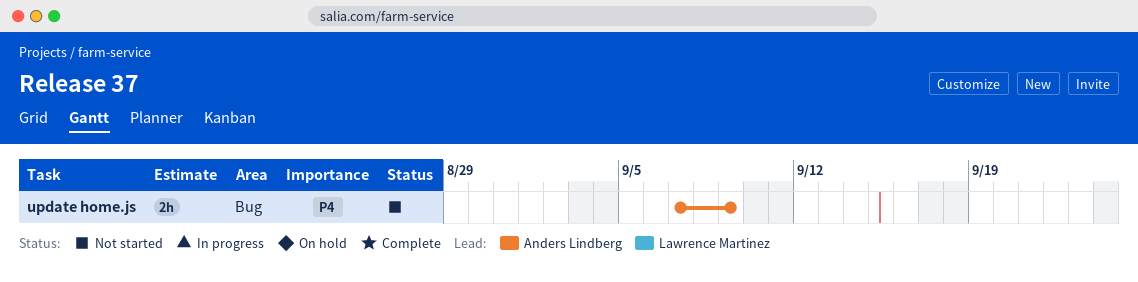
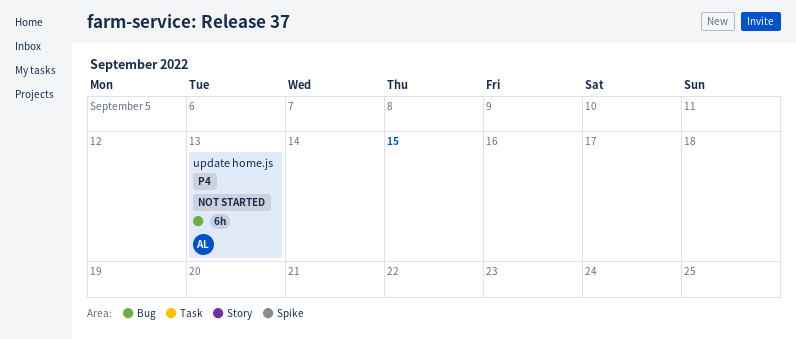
update home.js, estimate: 2h -> 6h
update home.js, due: Sep 9 -> Sep 13

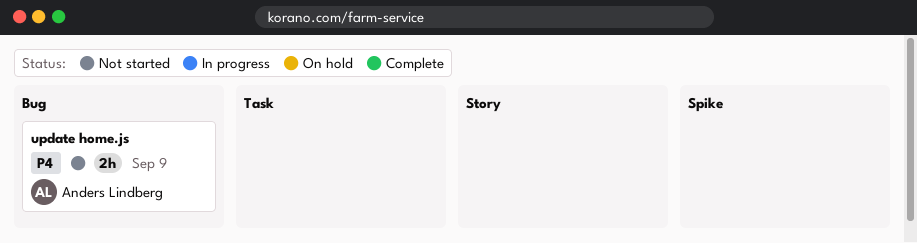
update home.js, estimate: 6h -> 2h
update home.js, due: Sep 13 -> Sep 9

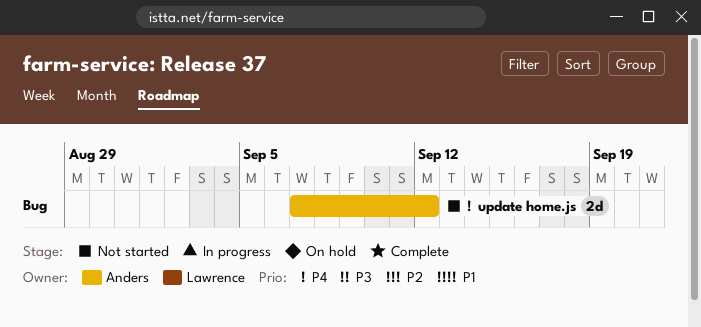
update home.js, estimate: 2h -> 2d
update home.js, due: Sep 9 -> Sep 12

